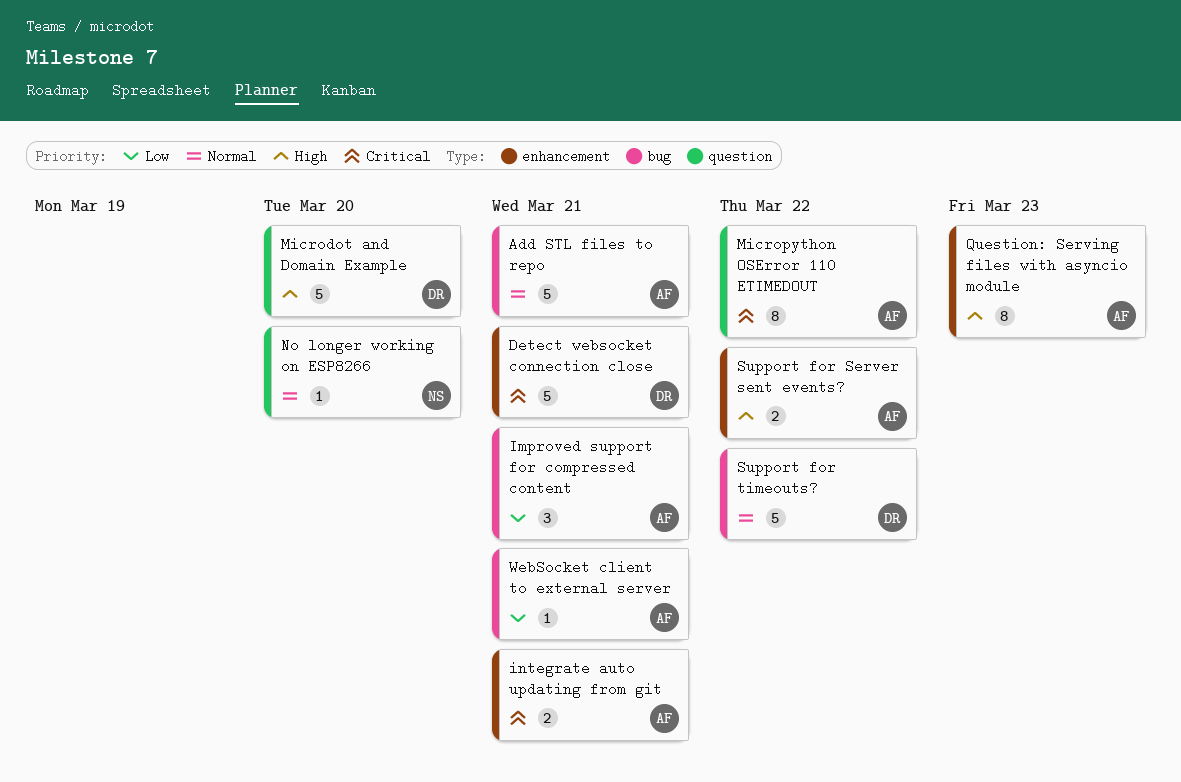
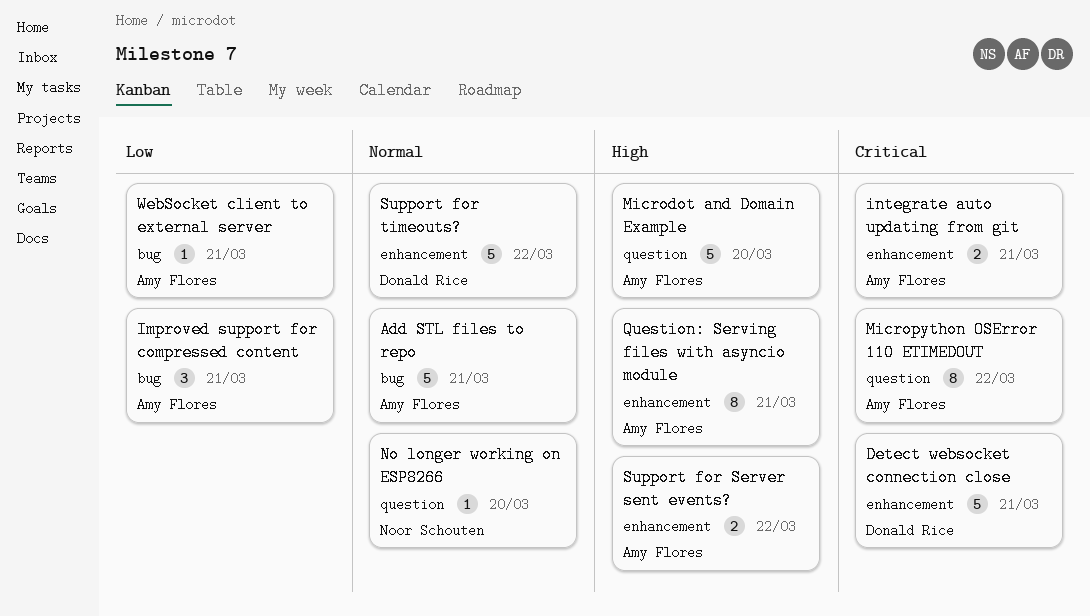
Microdot and Domain Example, owner: Donald Rice -> Amy Flores
Question: Serving files with asyncio module, due: Mar 23 -> Mar 21
Support for timeouts?, label: bug -> enhancement

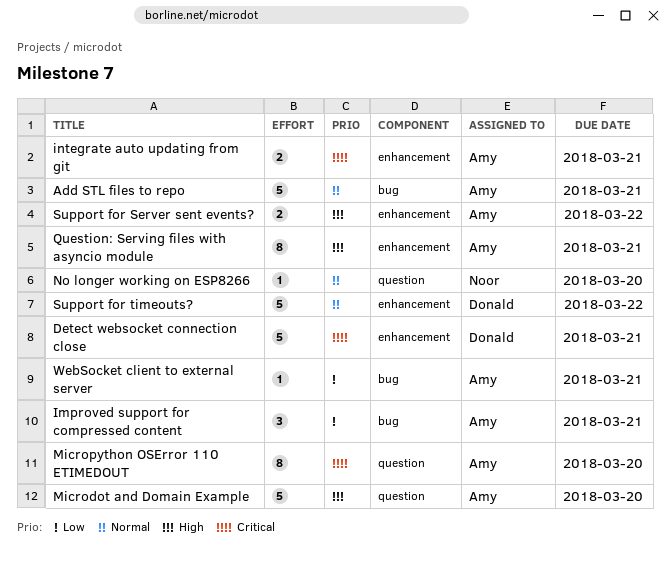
Micropython OSError 110 ETIMEDOUT, due: Mar 22 -> Mar 20

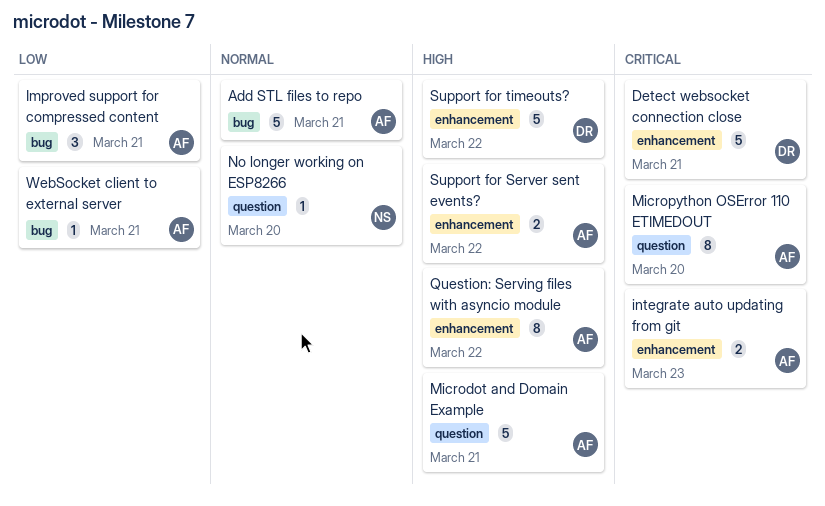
integrate auto updating from git, due: Mar 21 -> Mar 23
Microdot and Domain Example, due: Mar 20 -> Mar 21
Question: Serving files with asyncio module, due: Mar 21 -> Mar 22
Support for timeouts?, priority: Normal -> High

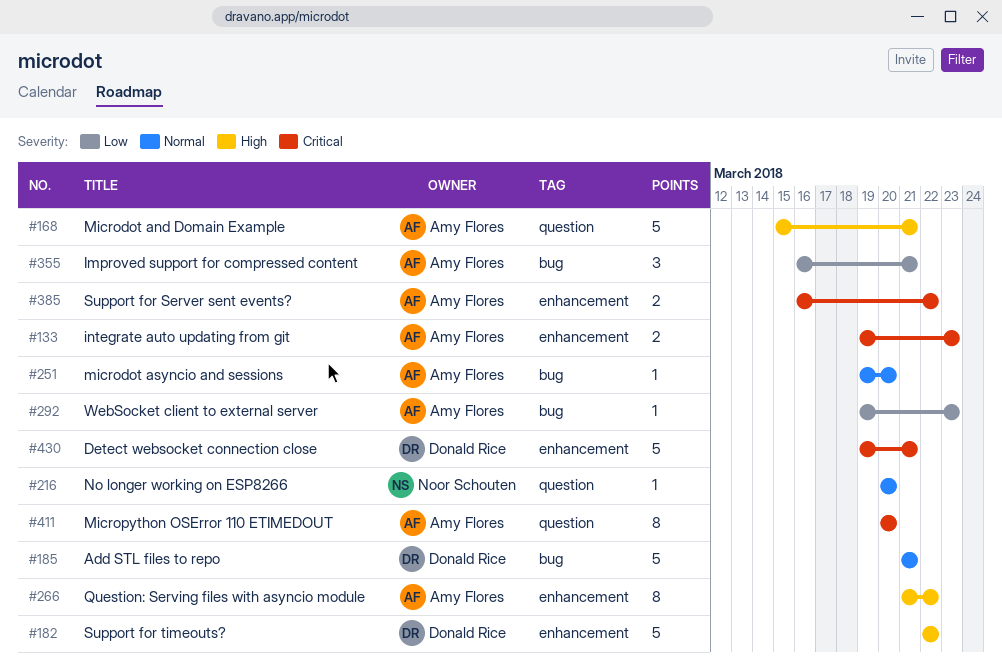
Add STL files to repo, owner: Amy Flores -> Donald Rice
microdot asyncio and sessions: none -> present
Support for Server sent events?, priority: High -> Critical
WebSocket client to external server, due: Mar 21 -> Mar 23

